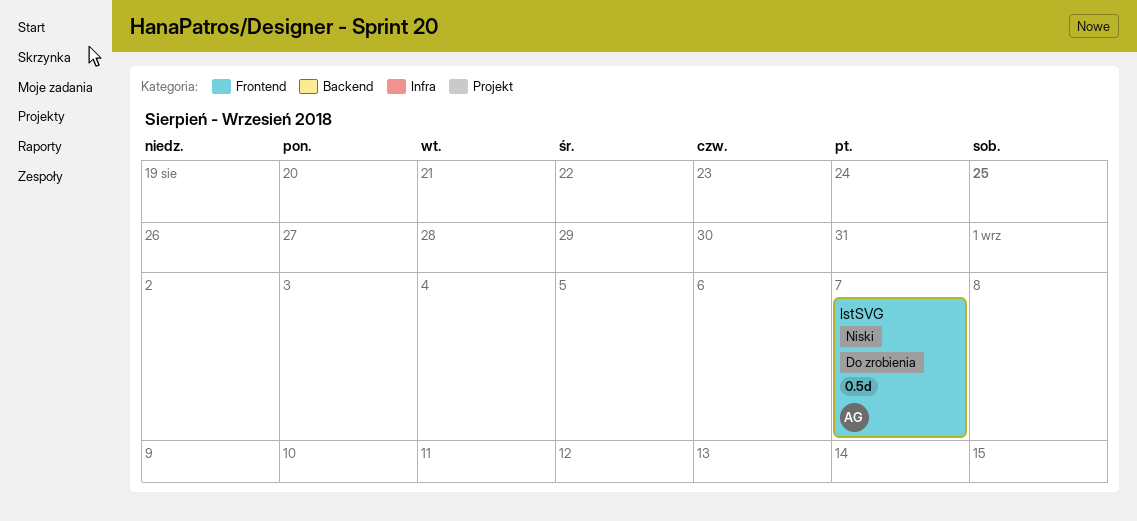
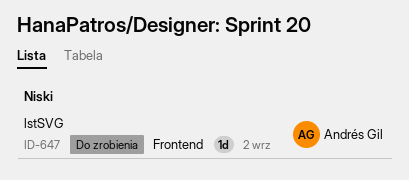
lstSVG, estimate: 0.5d -> 1d
lstSVG, due: Sep 7 -> Sep 2

